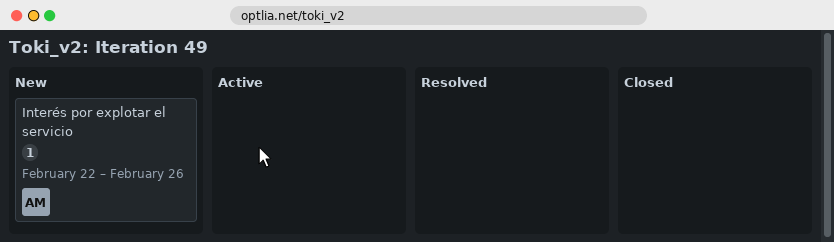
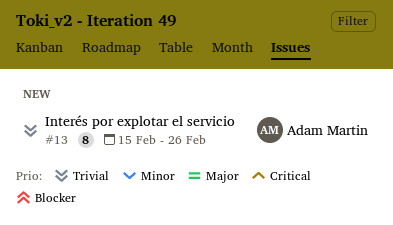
Interés por explotar el servicio, estimate: 1 -> 8
Interés por explotar el servicio, start: Feb 22 -> Feb 15

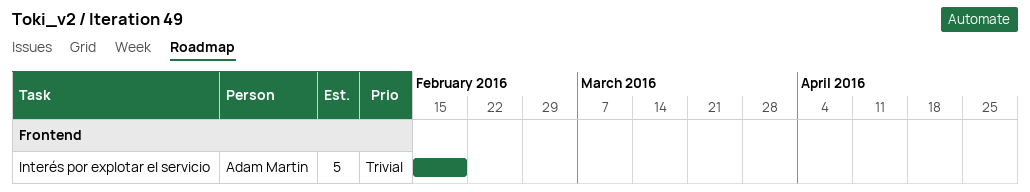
Interés por explotar el servicio, estimate: 8 -> 5
Interés por explotar el servicio, due: Feb 26 -> Feb 19

